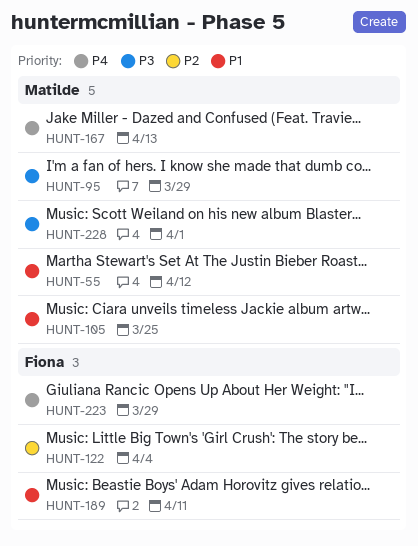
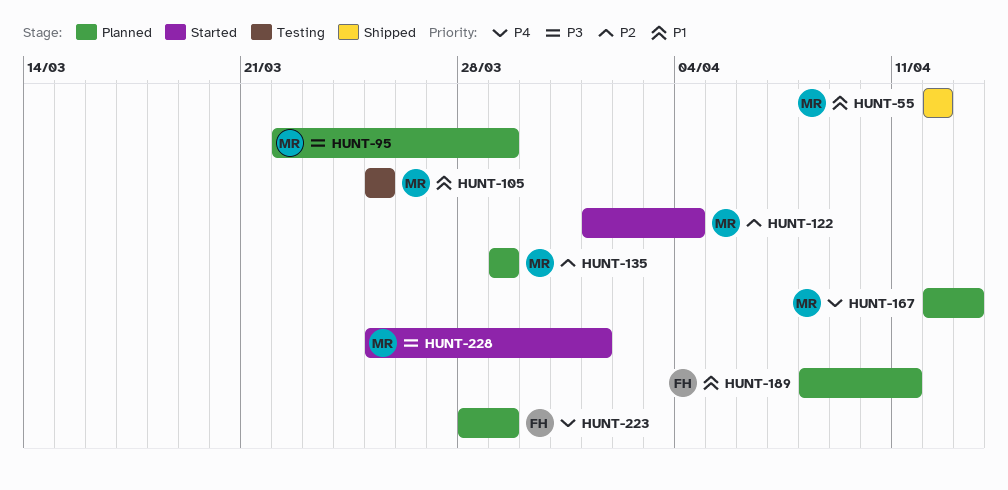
HUNT-122, owner: Fiona -> Matilde
HUNT-135: none -> present

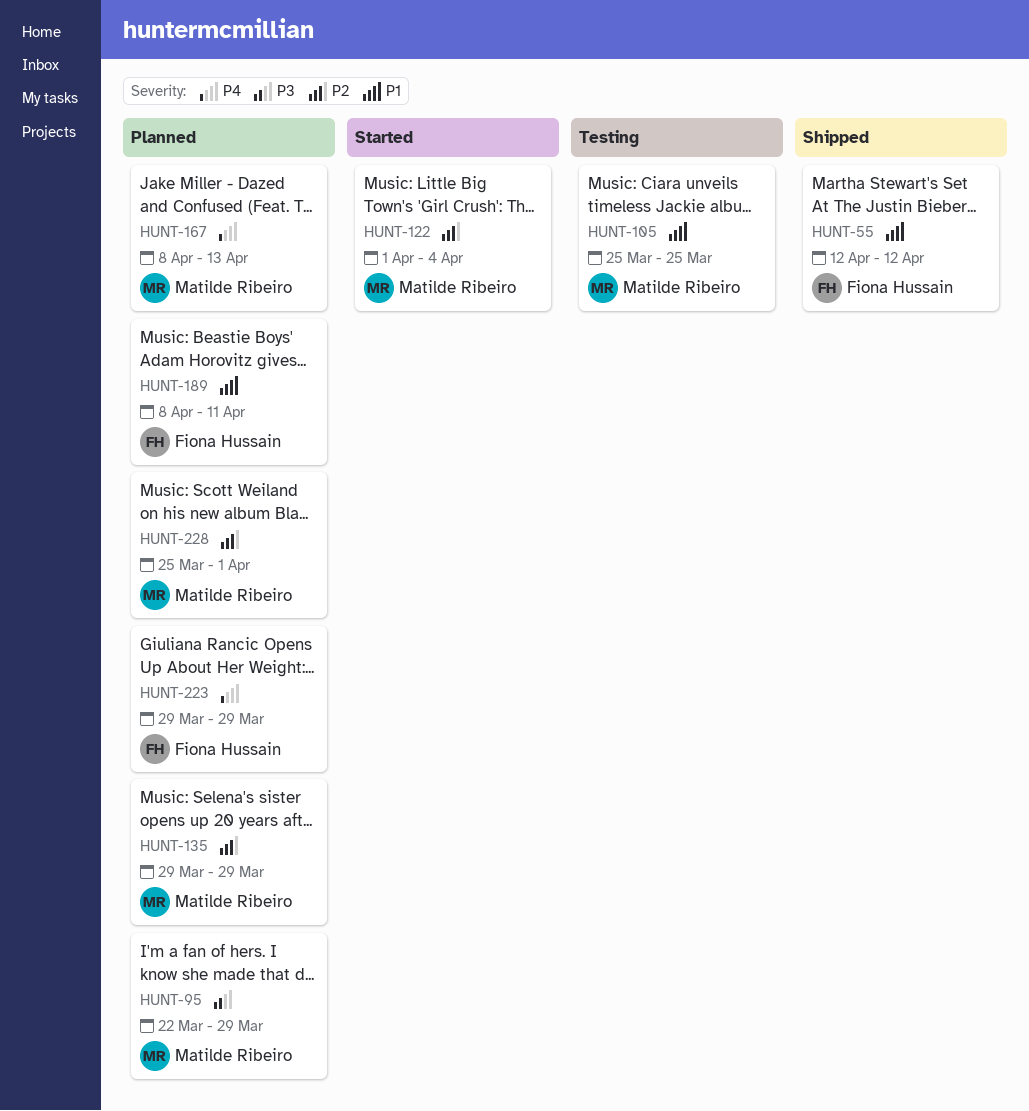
HUNT-55, owner: Matilde Ribeiro -> Fiona Hussain
HUNT-167, start: Apr 12 -> Apr 8
HUNT-223, start: Mar 28 -> Mar 29
HUNT-228, status: Started -> Planned
HUNT-228, priority: P3 -> P2

